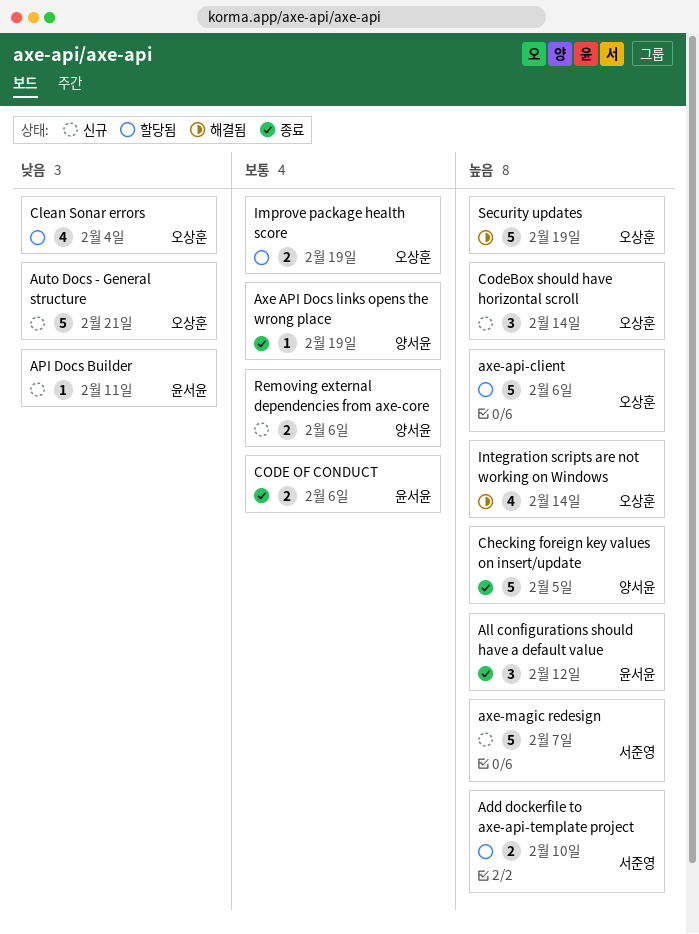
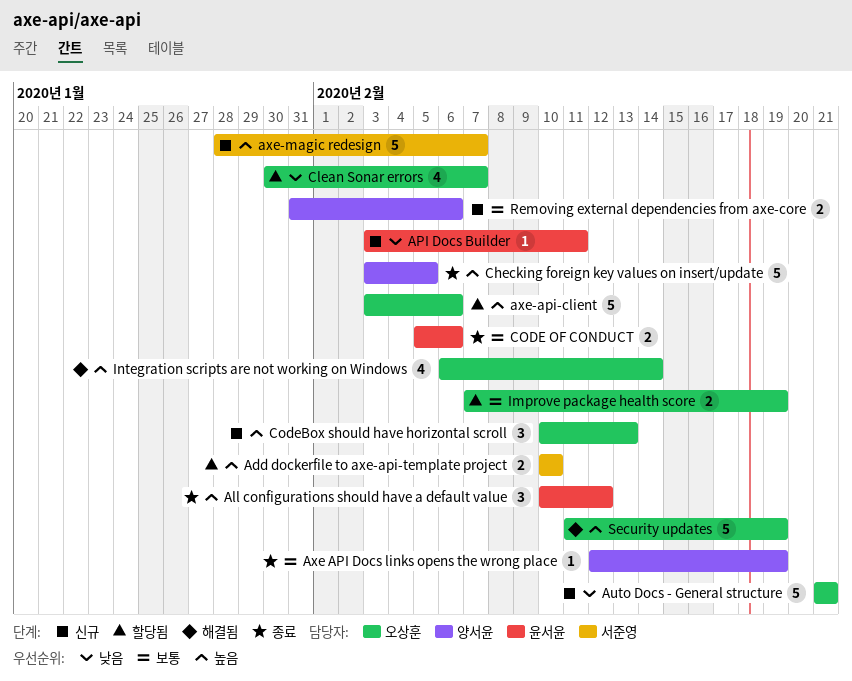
Clean Sonar errors, due: Feb 4 -> Feb 7
CodeBox should have horizontal scroll, due: Feb 14 -> Feb 13

